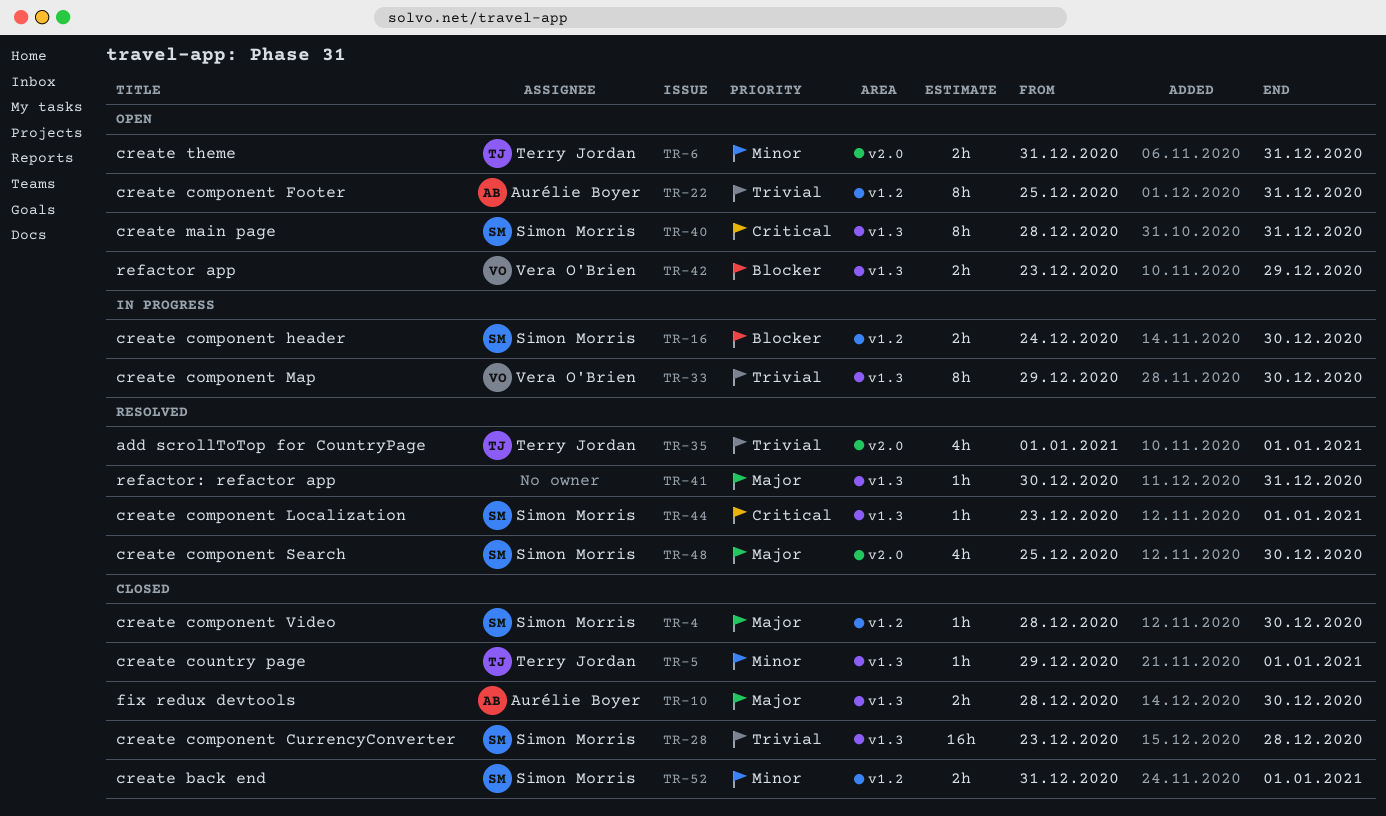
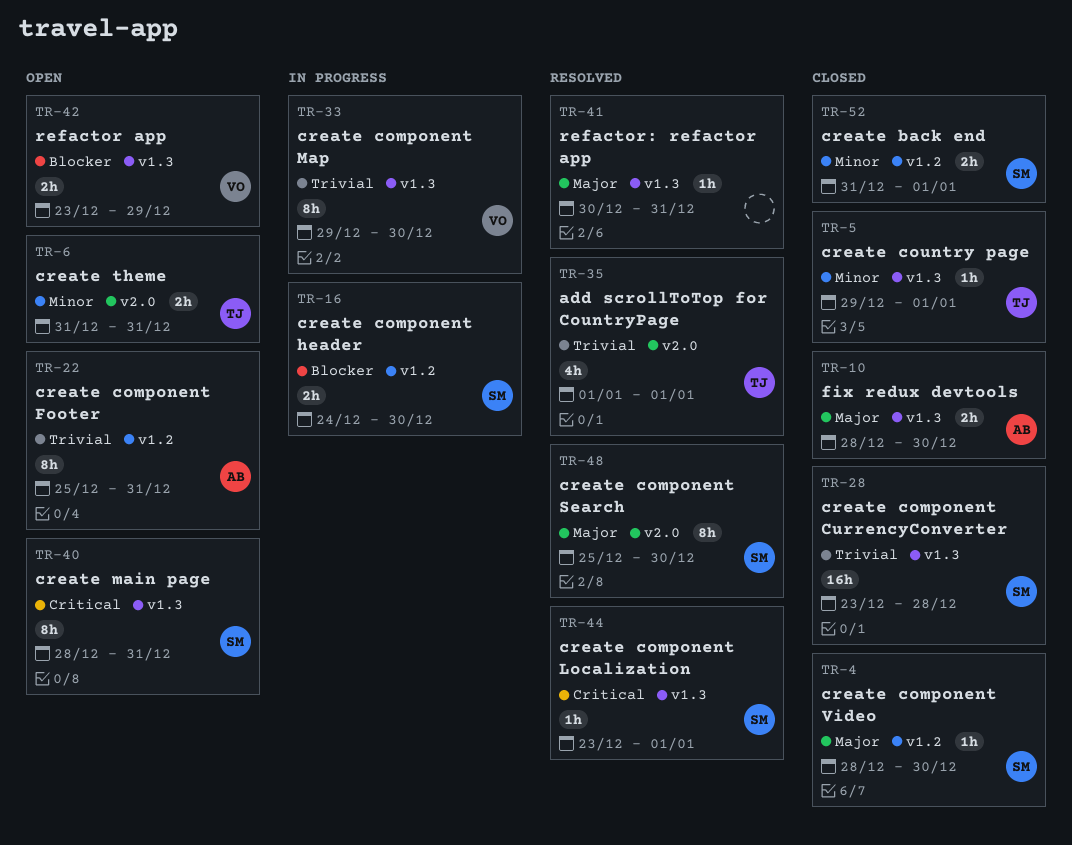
TR-48, estimate: 4h -> 8h

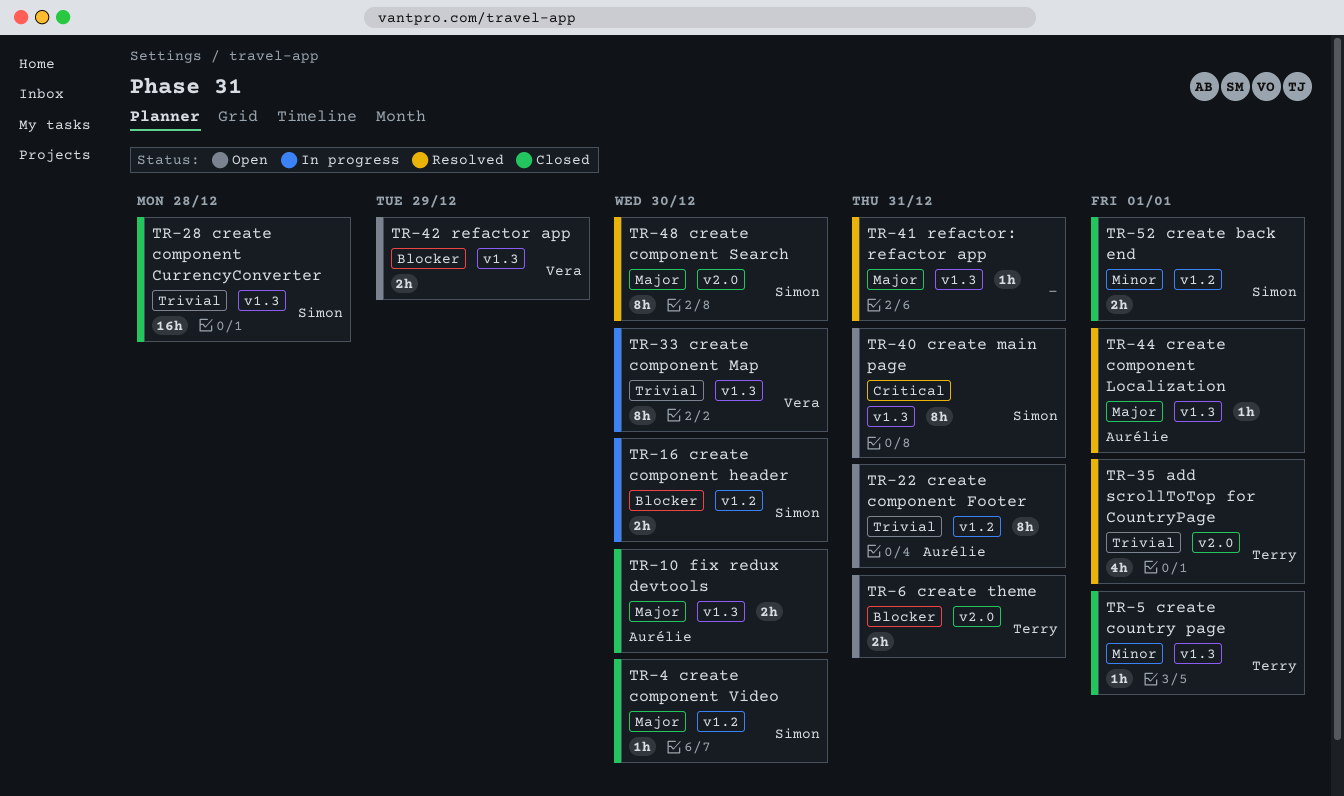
TR-6, priority: Minor -> Blocker
TR-44, owner: Simon -> Aurélie
TR-44, priority: Critical -> Major

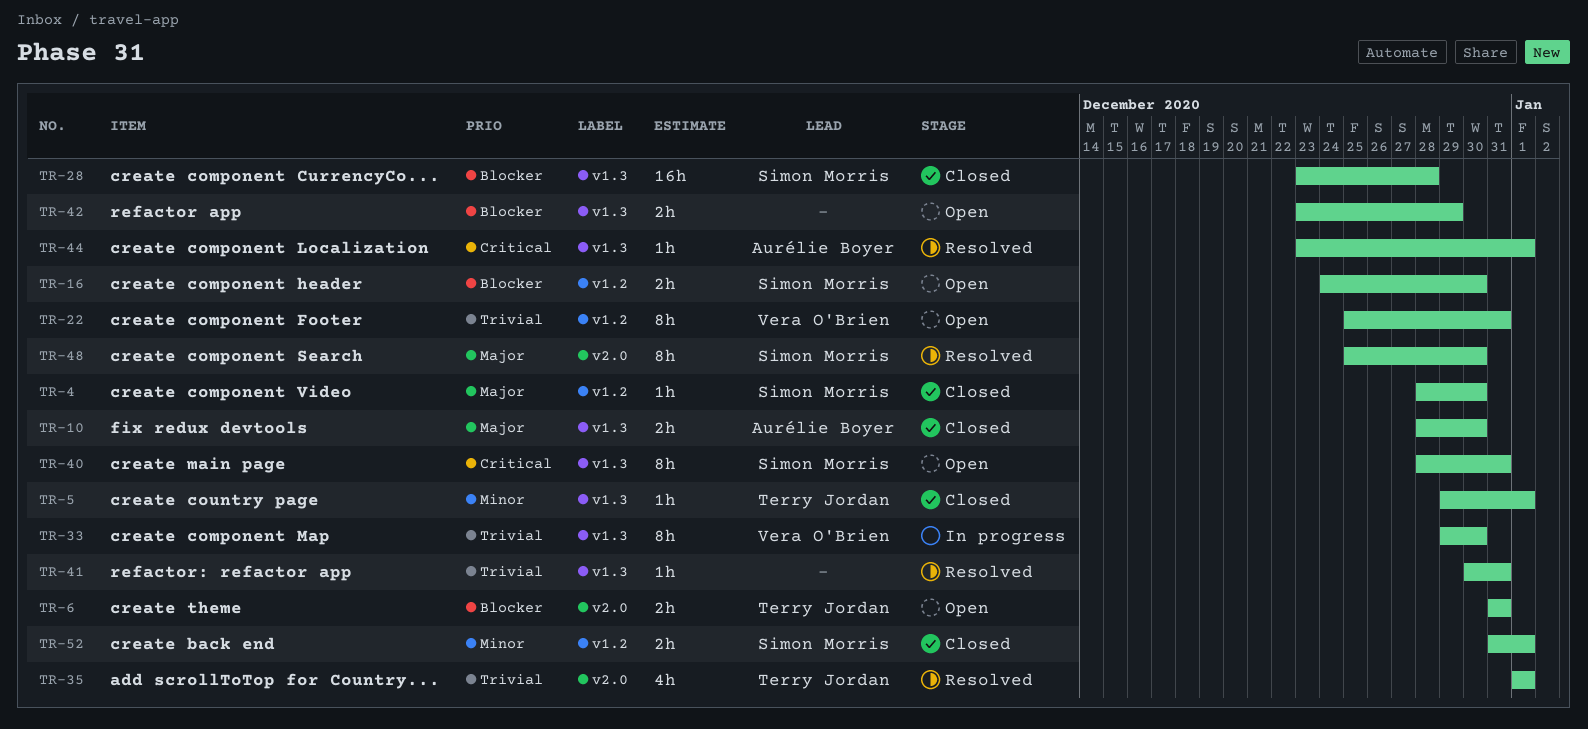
TR-16, status: In progress -> Open
TR-22, owner: Aurélie Boyer -> Vera O'Brien
TR-28, priority: Trivial -> Blocker
TR-41, priority: Major -> Trivial
TR-42, owner: Vera O'Brien -> none
TR-44, priority: Major -> Critical

